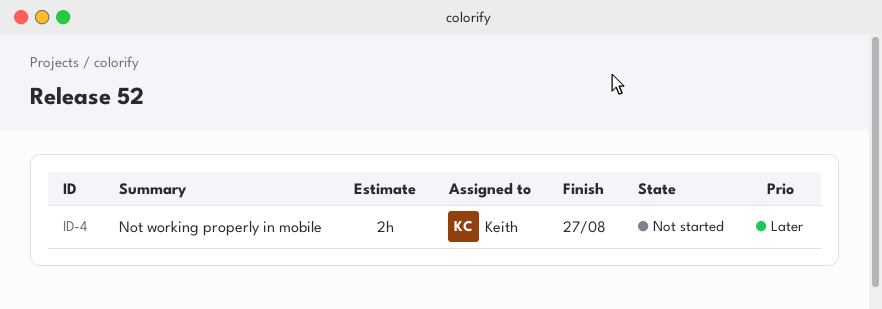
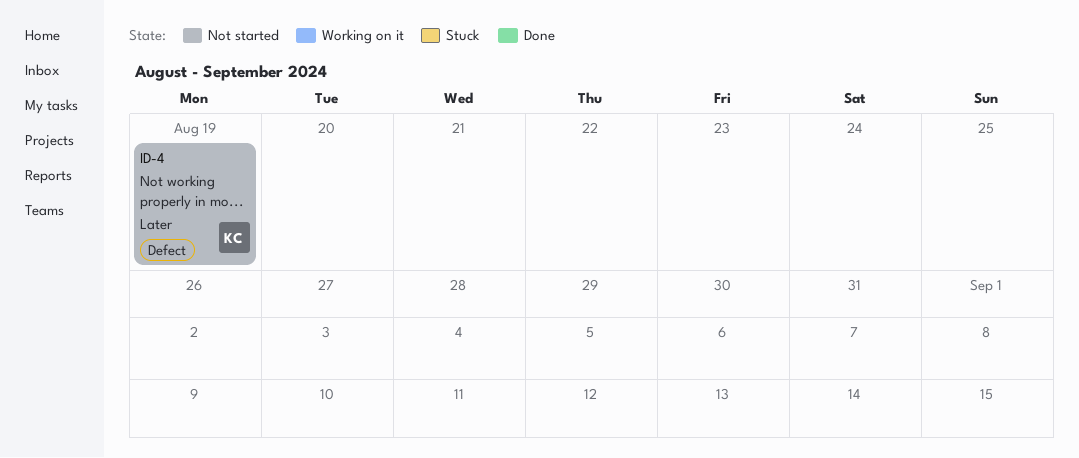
ID-4, due: Aug 27 -> Aug 19

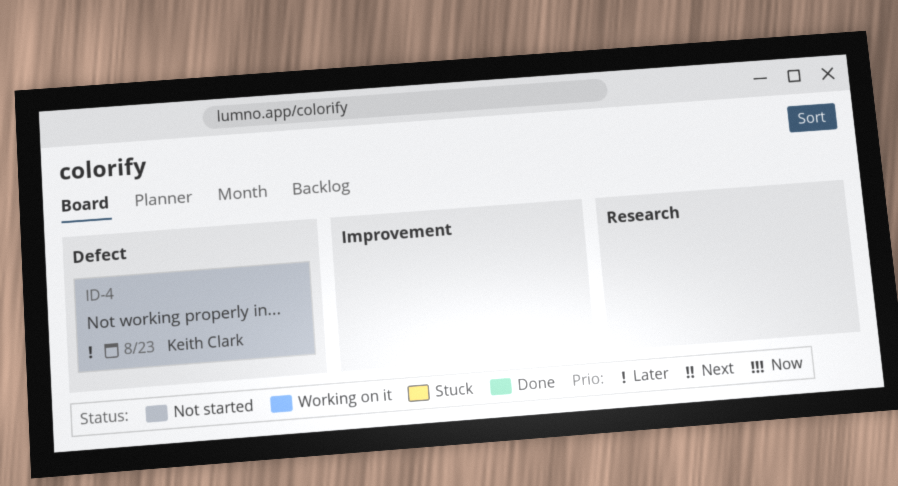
ID-4, due: Aug 19 -> Aug 23

